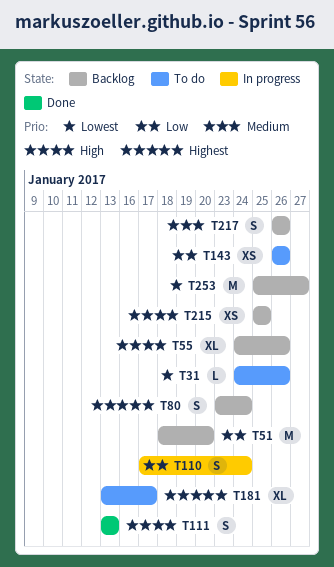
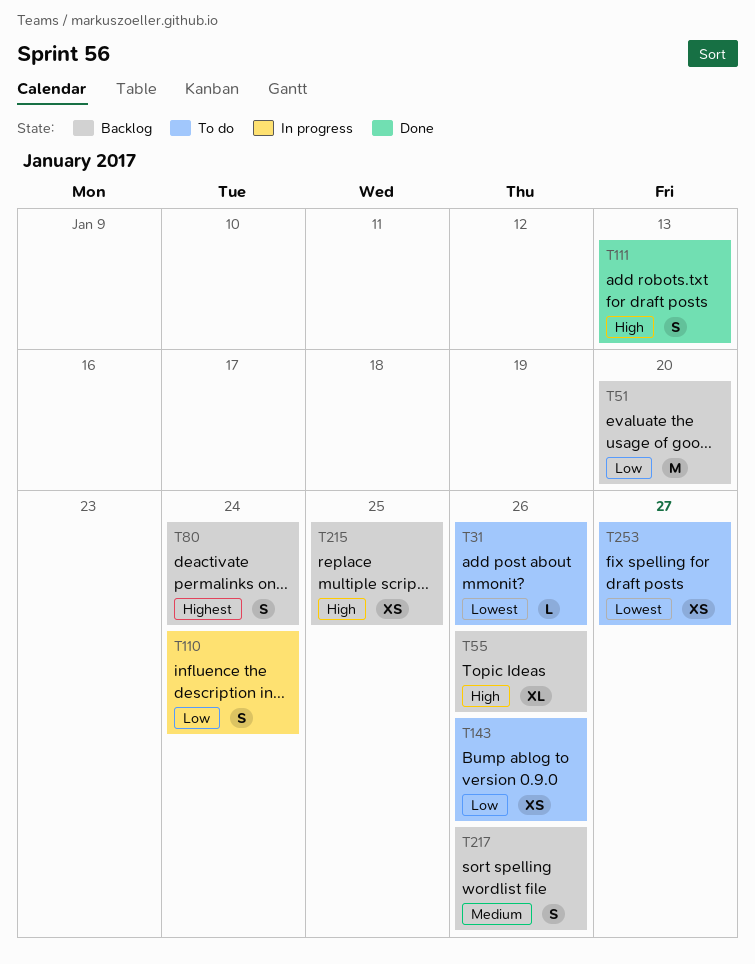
T181: present -> none
T253, status: Backlog -> To do
T253, estimate: M -> XS

